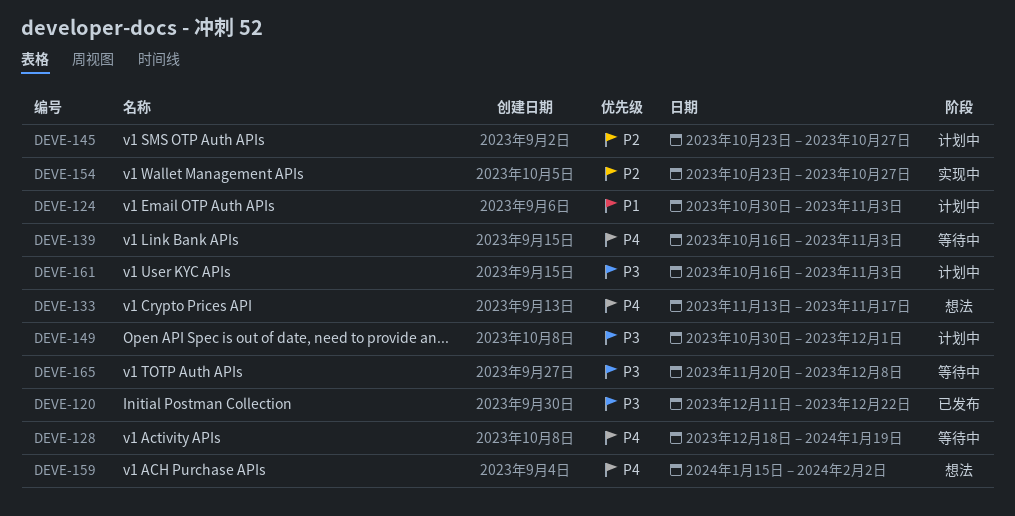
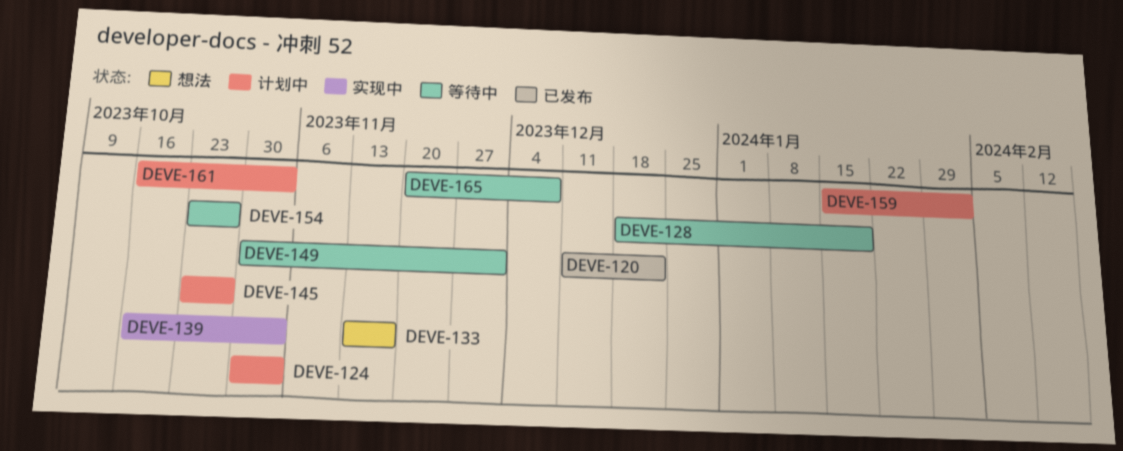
DEVE-139, status: 等待中 -> 实现中
DEVE-149, status: 计划中 -> 等待中
DEVE-154, status: 实现中 -> 等待中
DEVE-159, status: 想法 -> 计划中

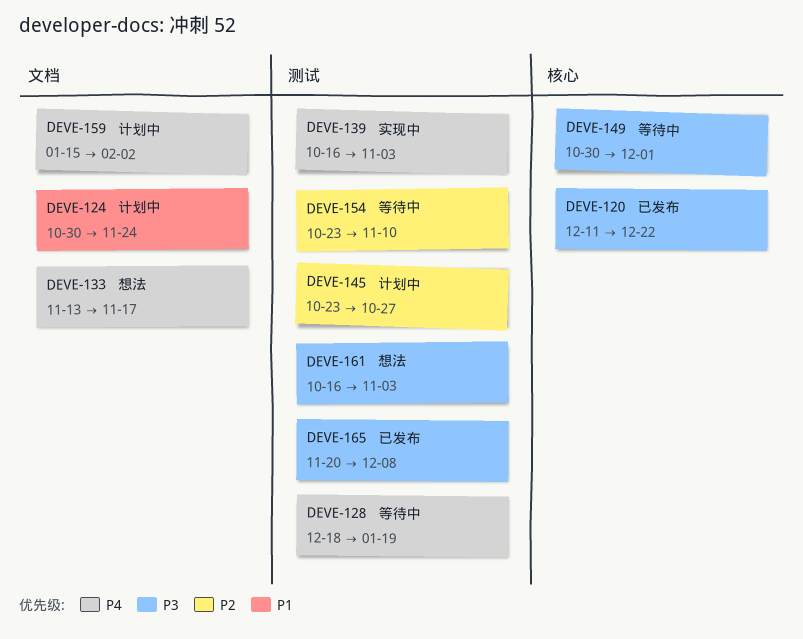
DEVE-124, due: Nov 3 -> Nov 24
DEVE-154, due: Oct 27 -> Nov 10
DEVE-161, status: 计划中 -> 想法
DEVE-165, status: 等待中 -> 已发布

